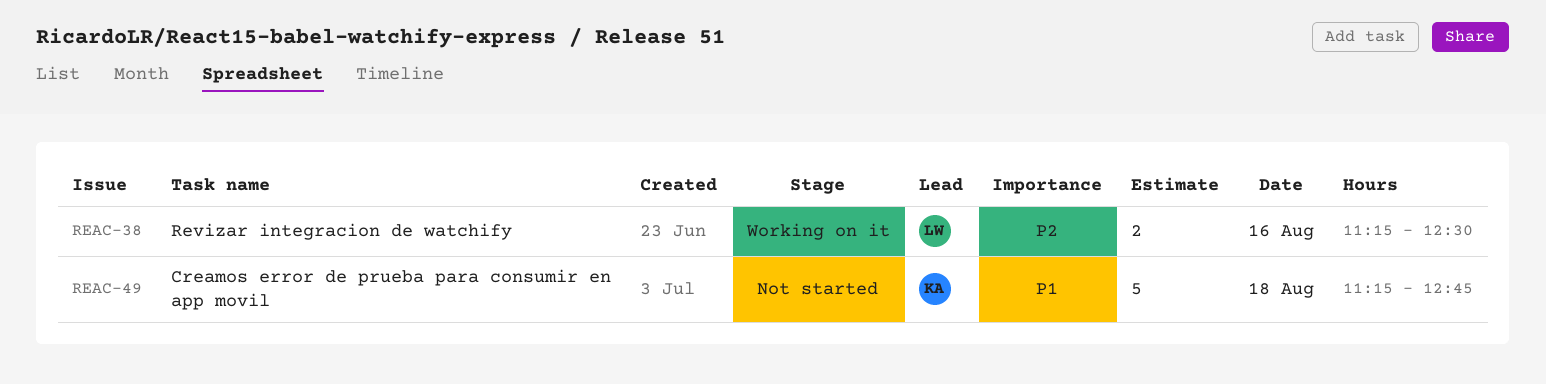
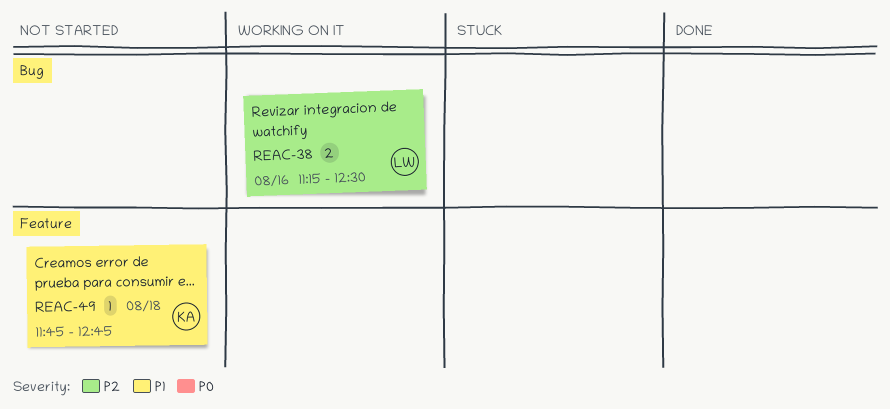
REAC-49, estimate: 5 -> 1
REAC-49, begins: 11:15 -> 11:45

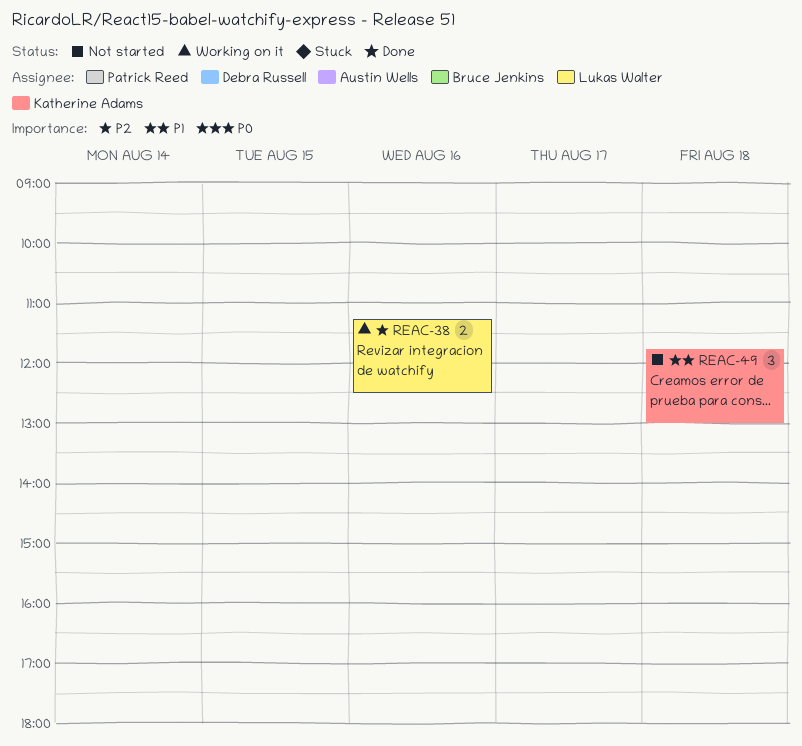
REAC-49, estimate: 1 -> 3
REAC-49, ends: 12:45 -> 13:00

